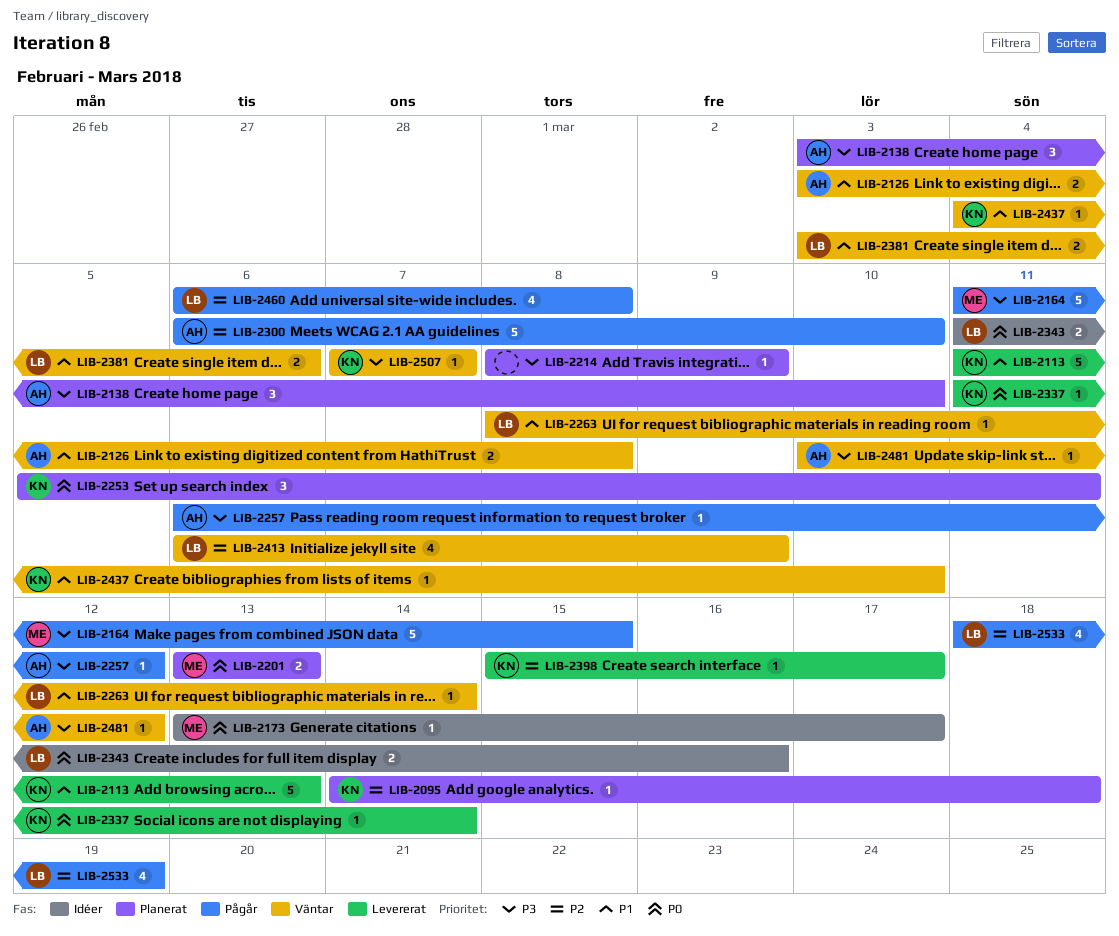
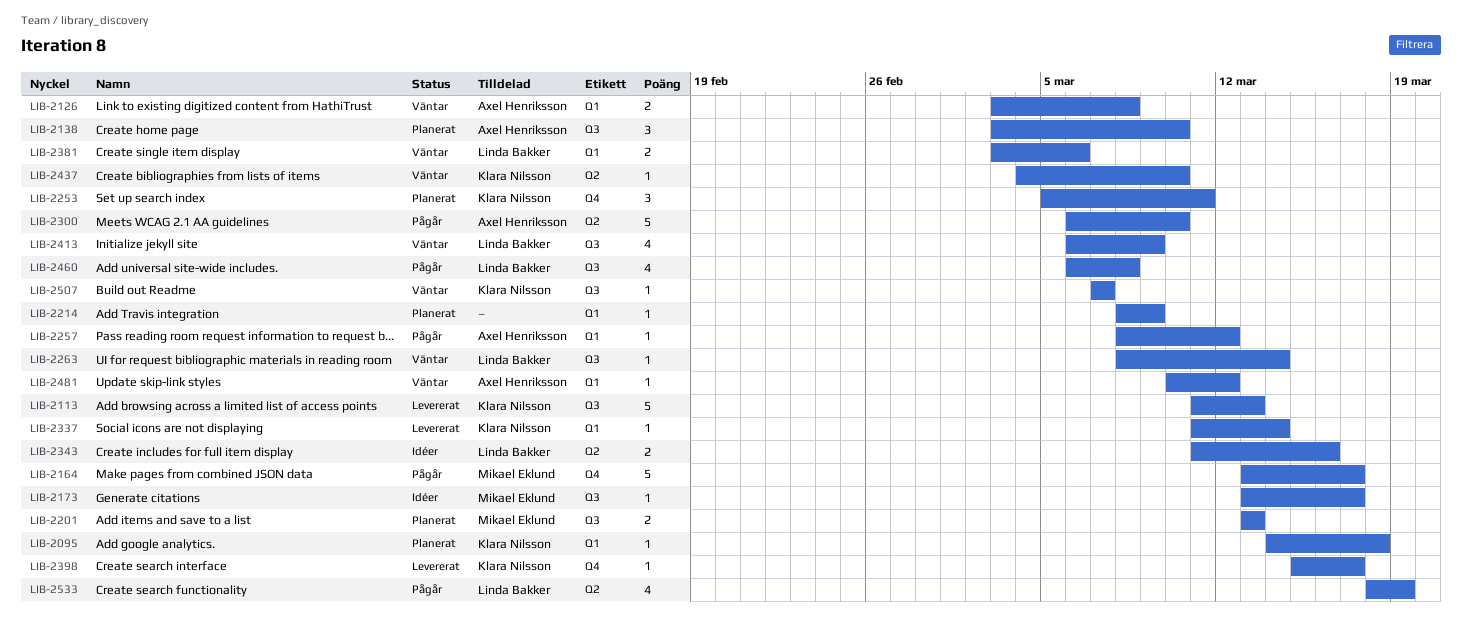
LIB-2164, start: Mar 11 -> Mar 13
LIB-2164, due: Mar 15 -> Mar 17
LIB-2257, start: Mar 6 -> Mar 8

